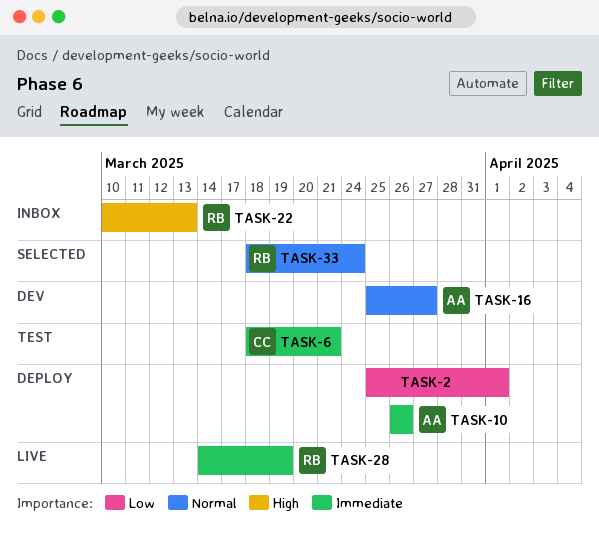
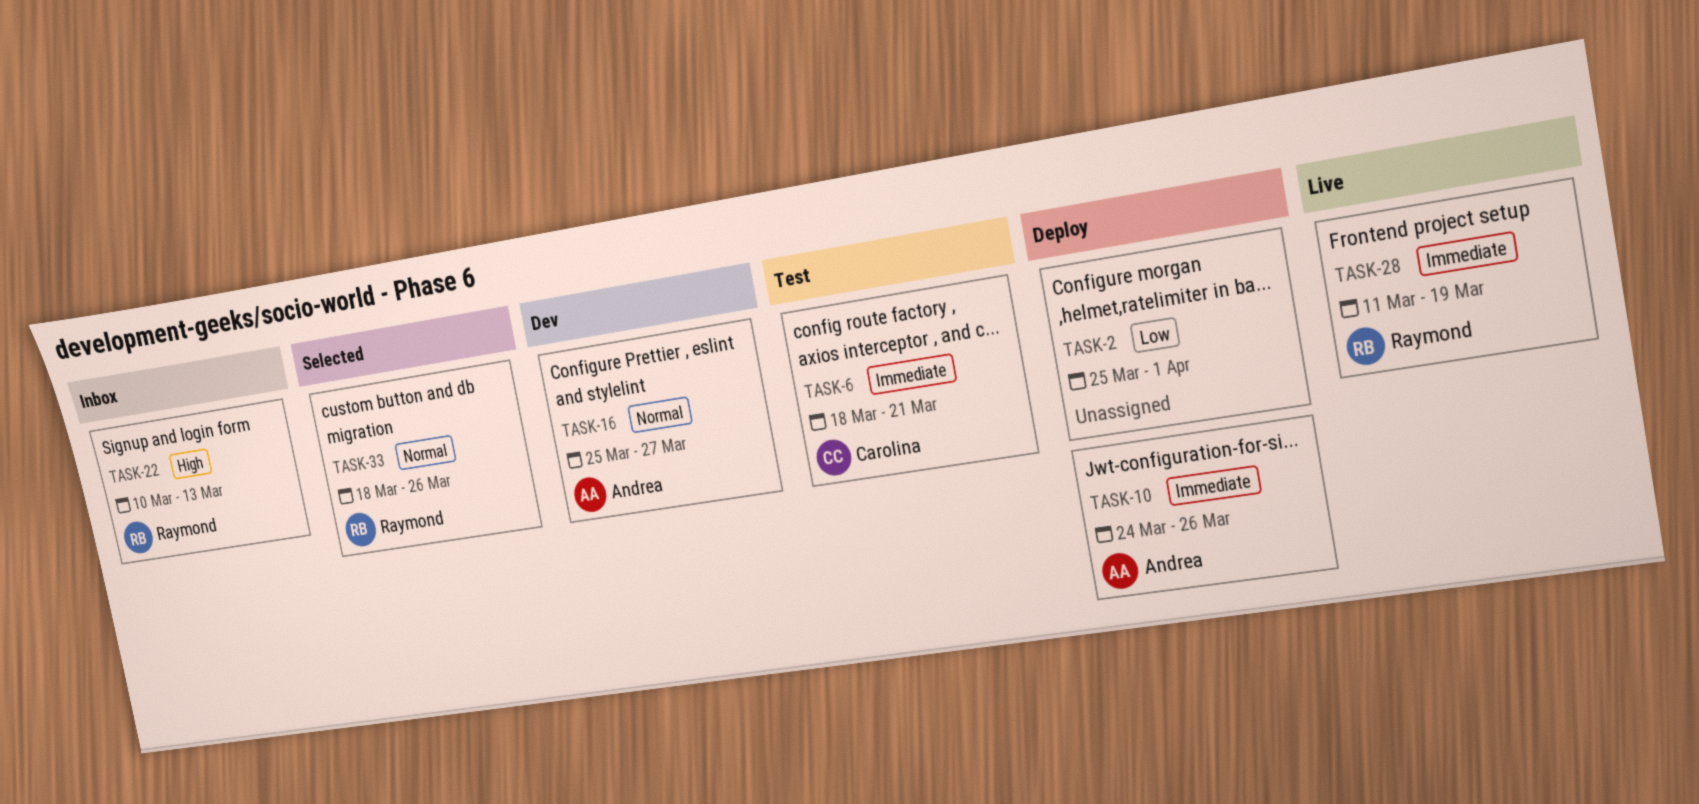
TASK-10, start: Mar 26 -> Mar 24
TASK-28, start: Mar 14 -> Mar 11
TASK-33, due: Mar 24 -> Mar 26

